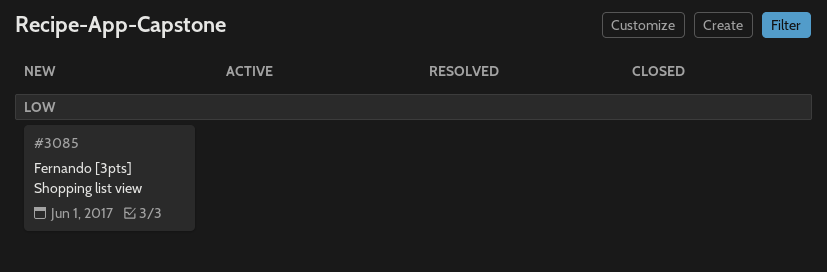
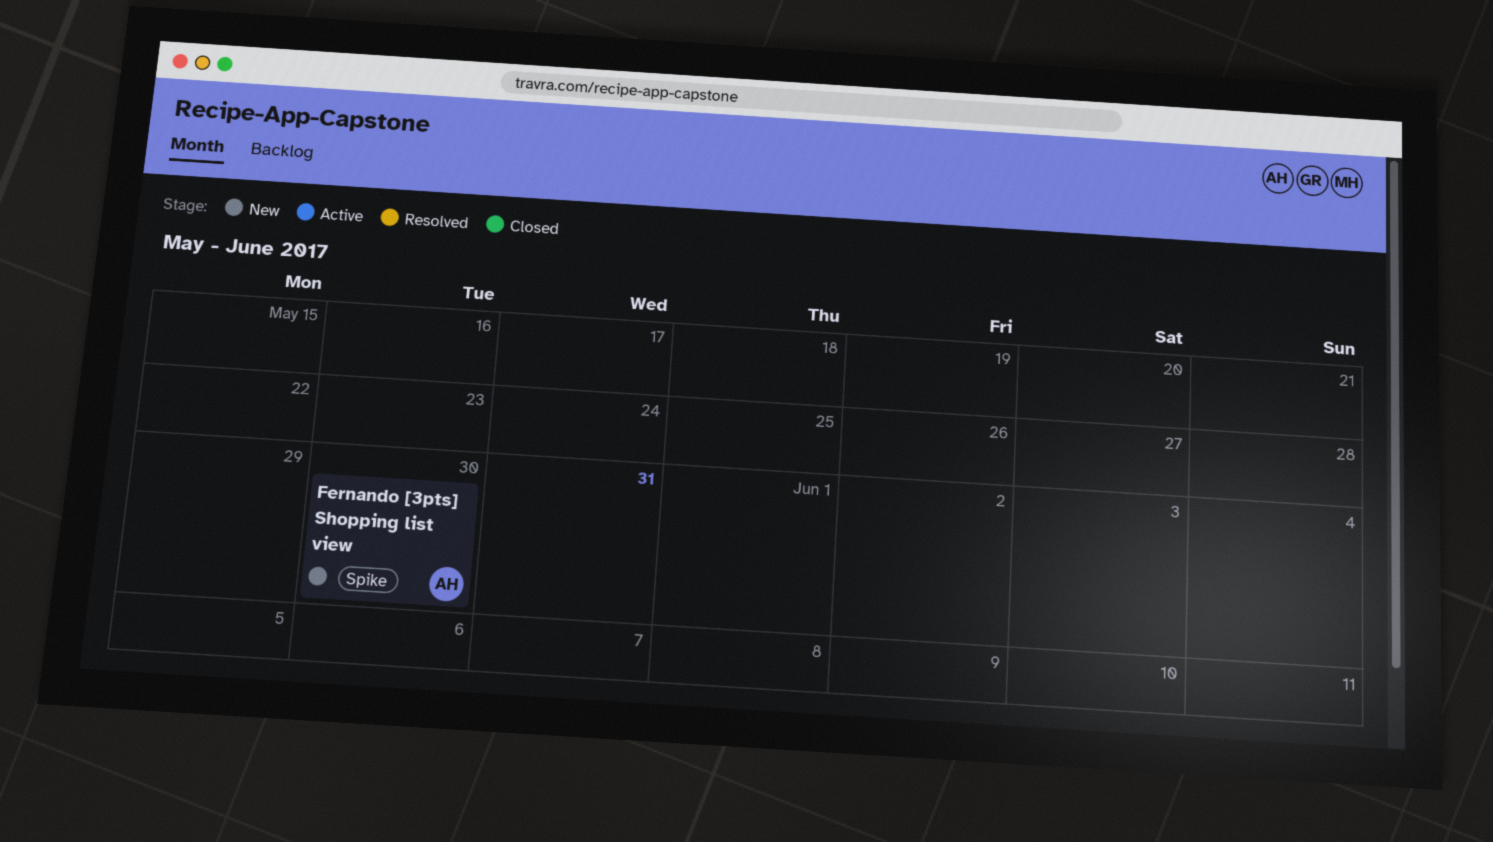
Fernando [3pts] Shopping list view, due: Jun 1 -> May 30

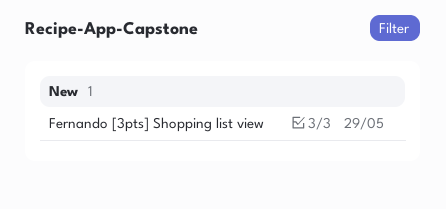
Fernando [3pts] Shopping list view, due: May 30 -> May 29

